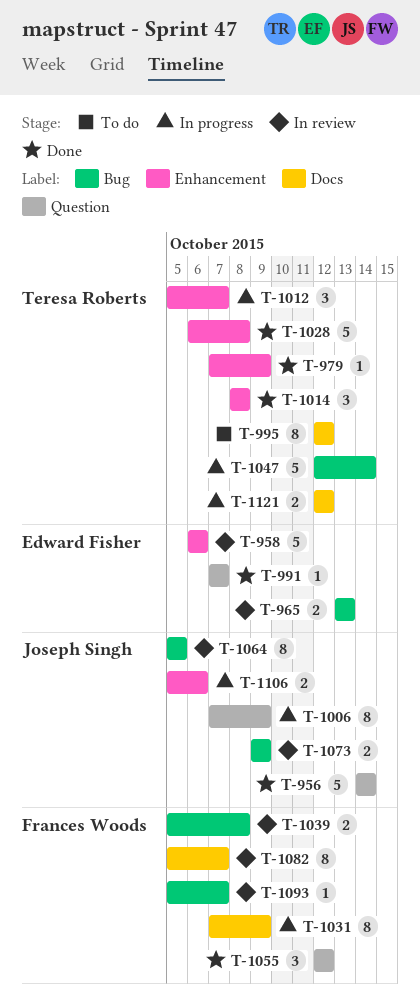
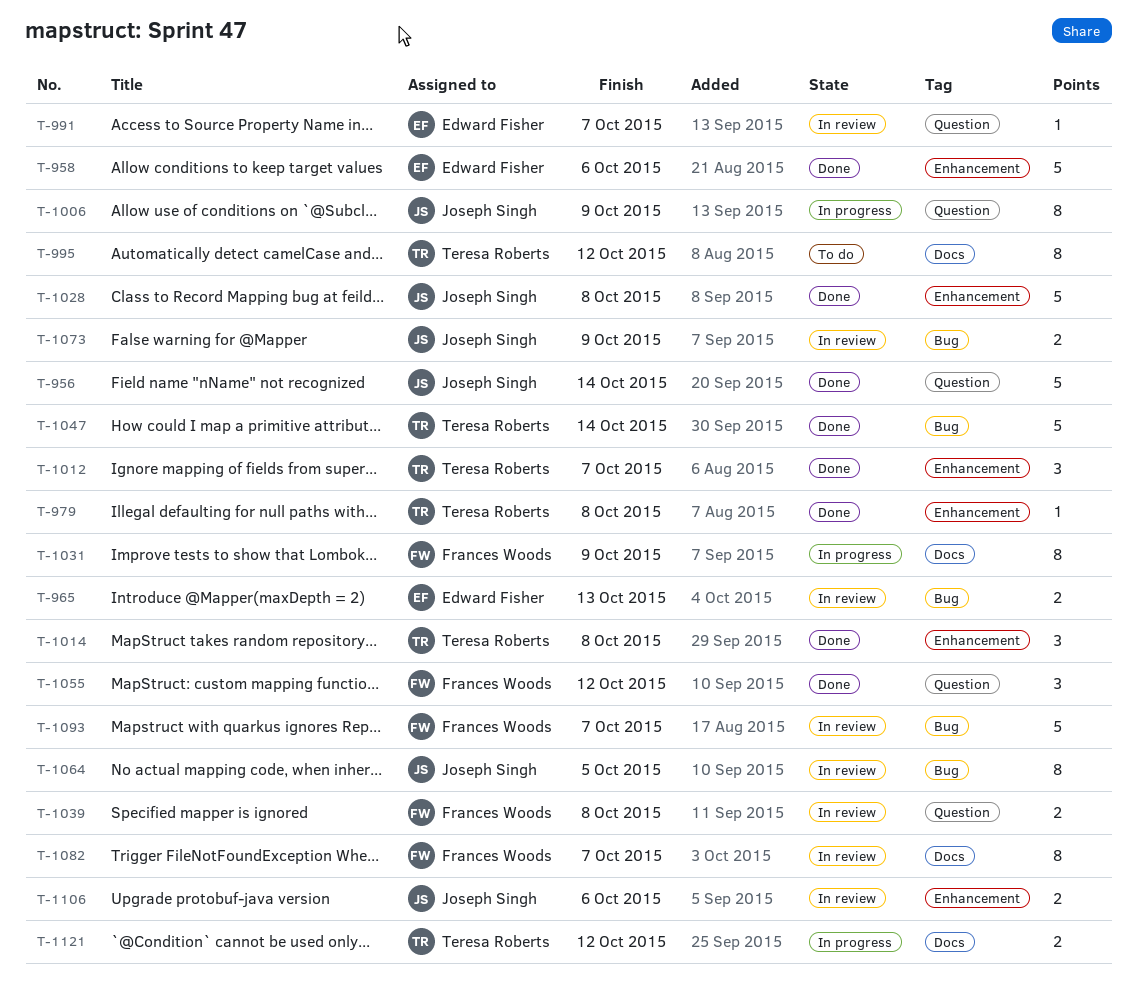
T-958, status: In review -> Done
T-979, due: Oct 9 -> Oct 8
T-991, status: Done -> In review
T-1012, status: In progress -> Done
T-1028, owner: Teresa Roberts -> Joseph Singh
T-1039, label: Bug -> Question
T-1047, status: In progress -> Done
T-1093, estimate: 1 -> 5
T-1106, status: In progress -> In review

